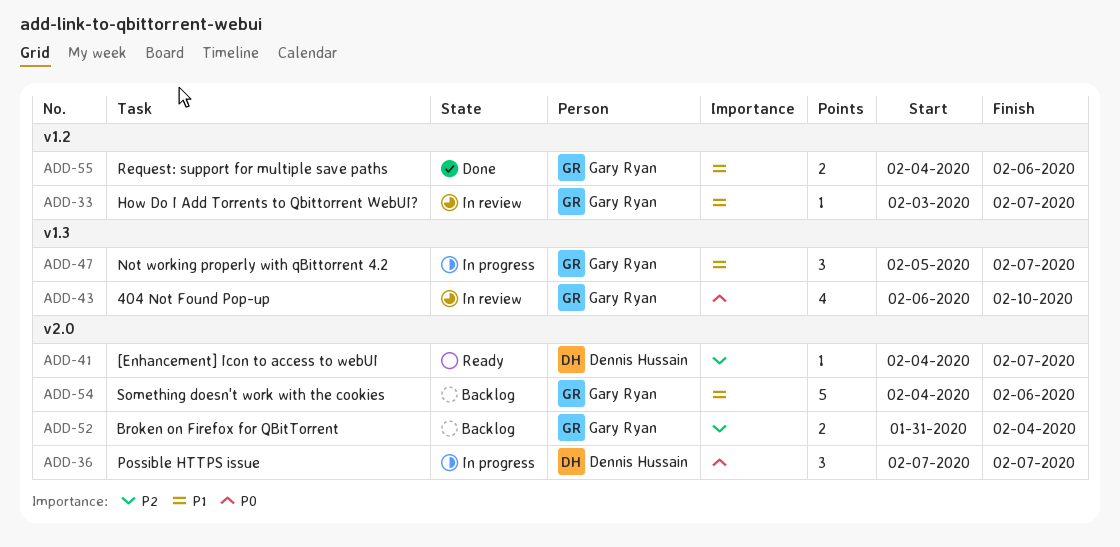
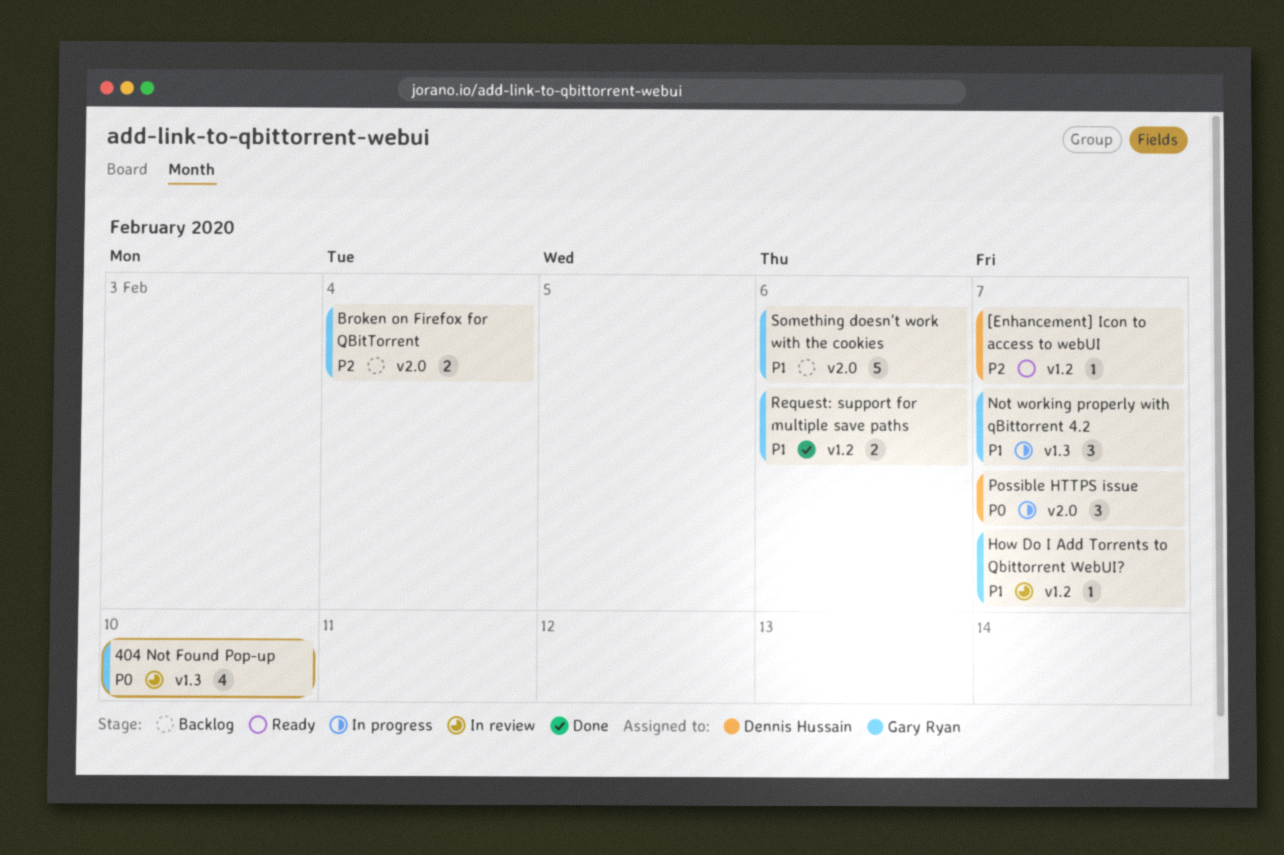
[Enhancement] Icon to access to webUI, label: v2.0 -> v1.2

